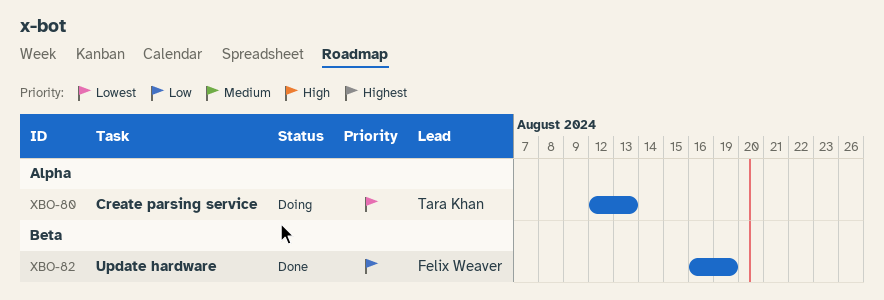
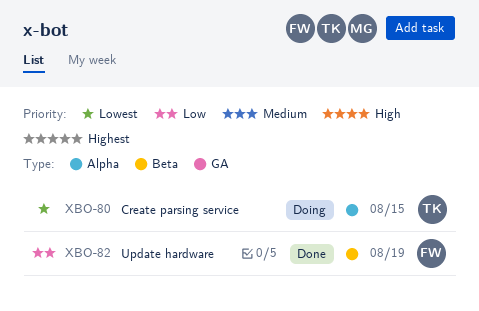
XBO-80, due: Aug 13 -> Aug 15

